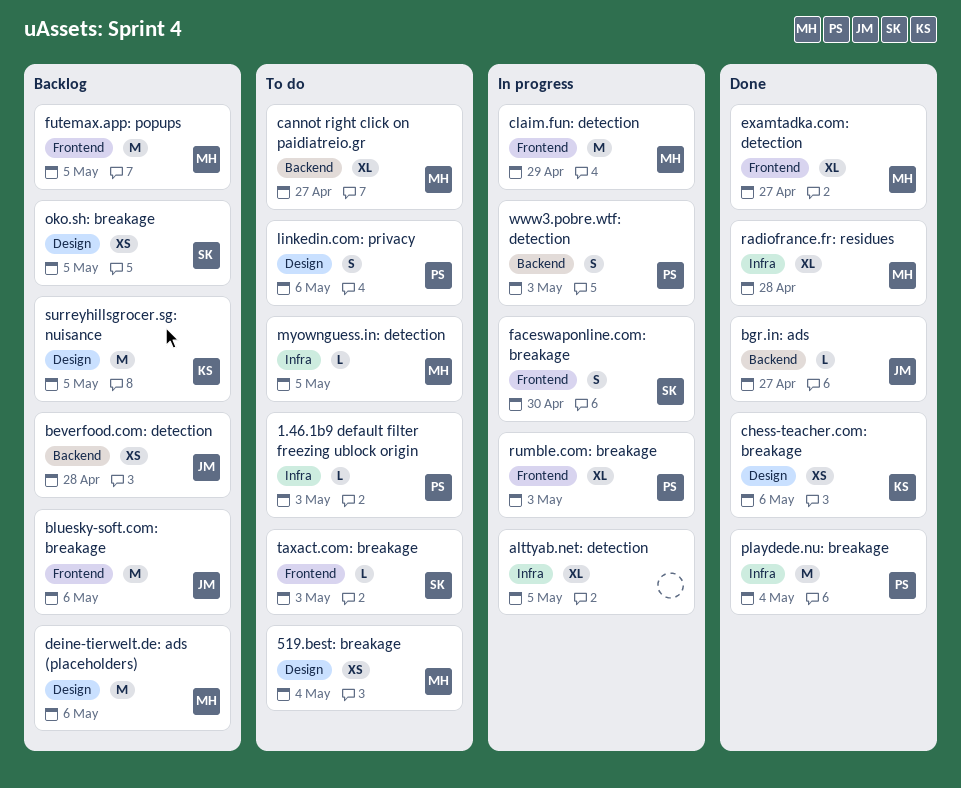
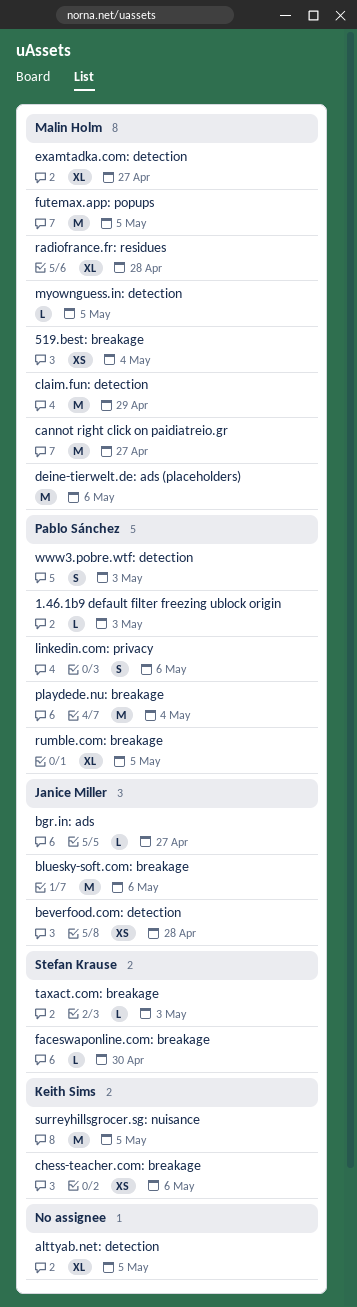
cannot right click on paidiatreio.gr, estimate: XL -> M
faceswaponline.com: breakage, estimate: S -> L
oko.sh: breakage: present -> none
rumble.com: breakage, due: May 3 -> May 5

